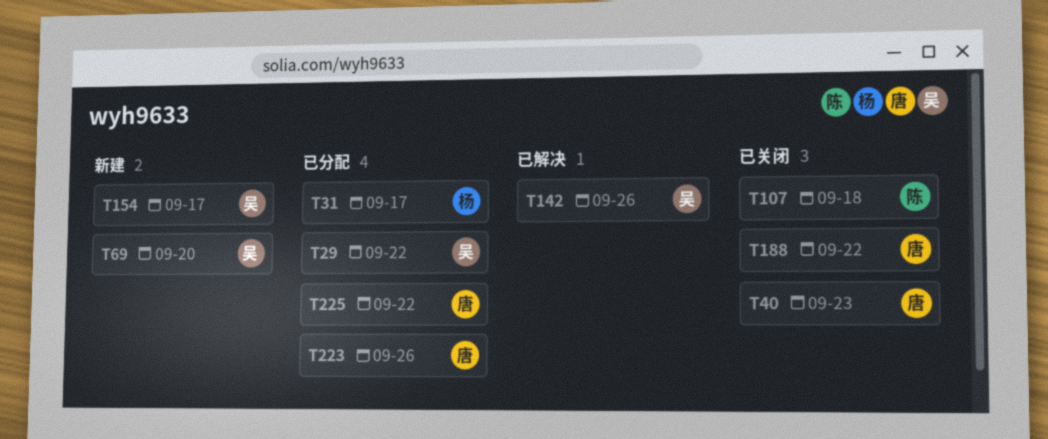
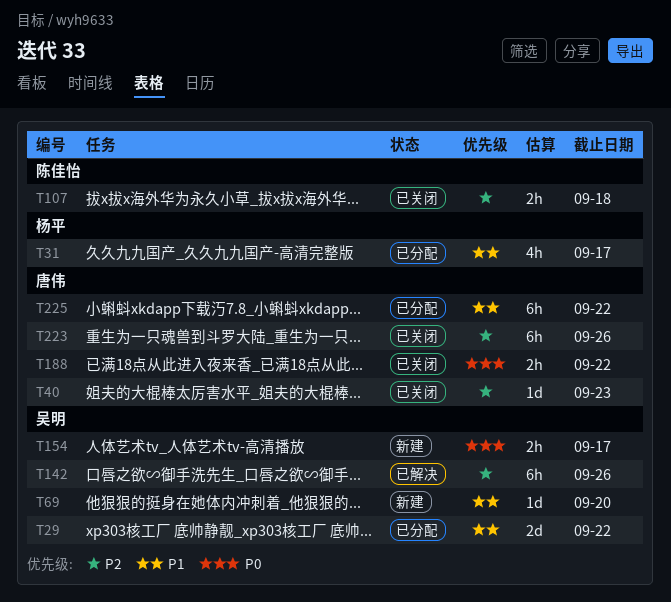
T223, status: 已分配 -> 已关闭

